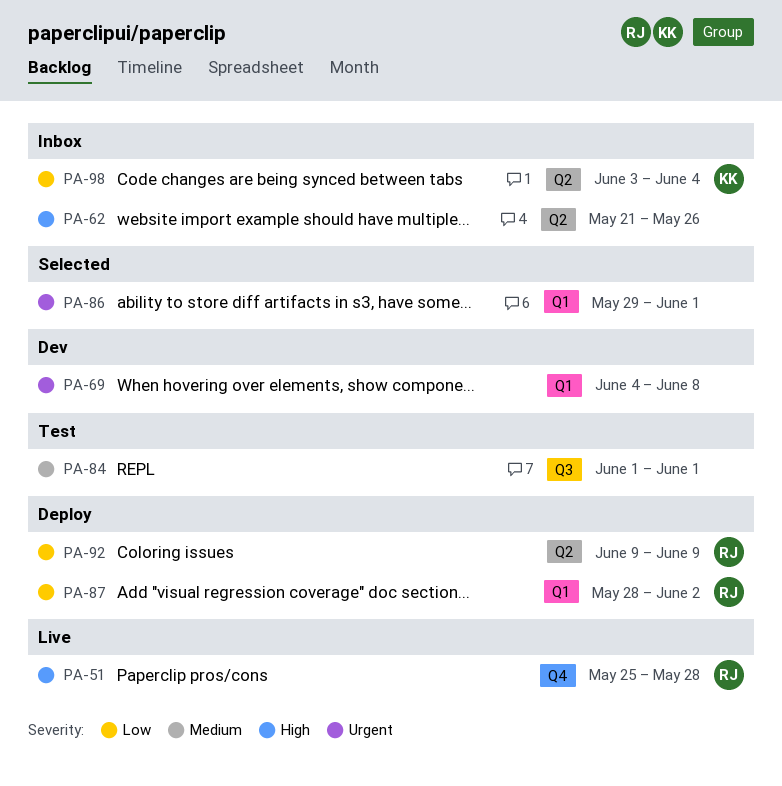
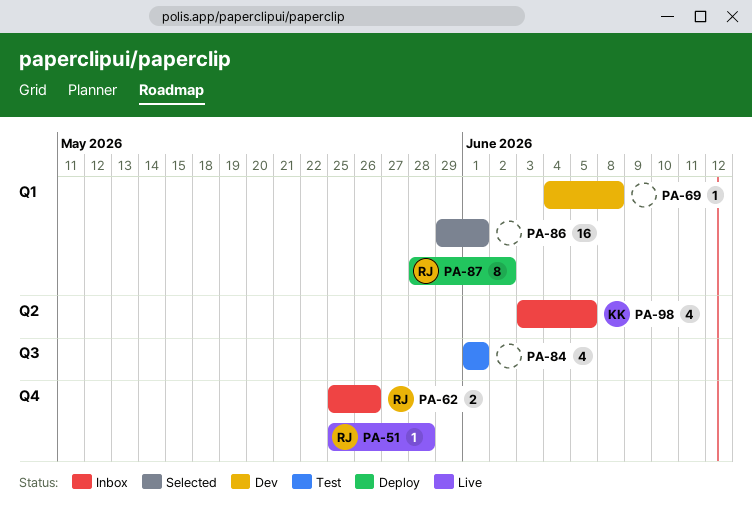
PA-62, owner: none -> RJ
PA-62, label: Q2 -> Q4
PA-62, start: May 21 -> May 25
PA-92: present -> none
PA-98, due: Jun 4 -> Jun 5

